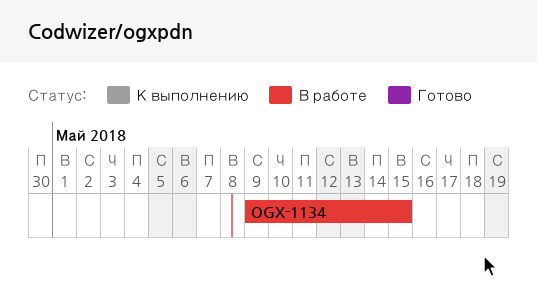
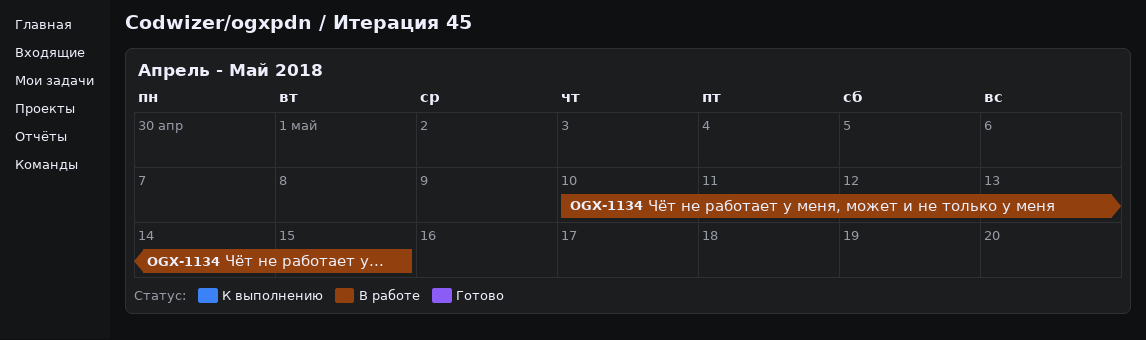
OGX-1134, start: May 9 -> May 10

